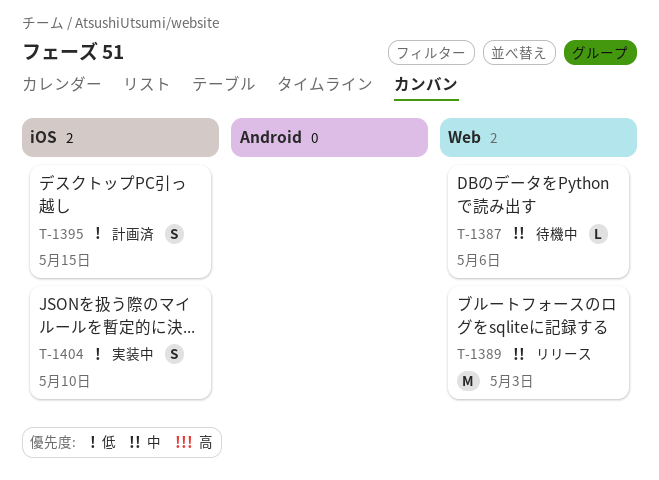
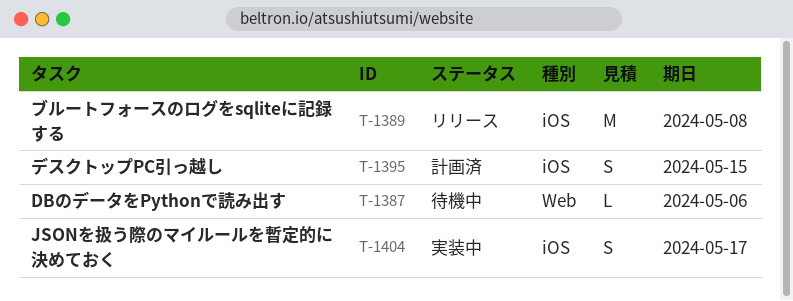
T-1389, label: Web -> iOS
T-1389, due: May 3 -> May 8
T-1404, due: May 10 -> May 17

